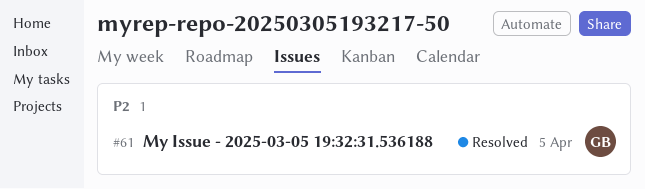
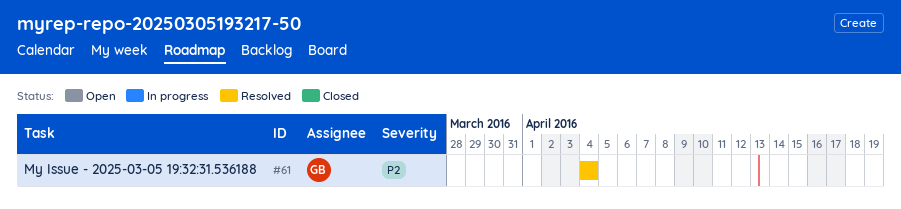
#61, due: Apr 5 -> Apr 4

